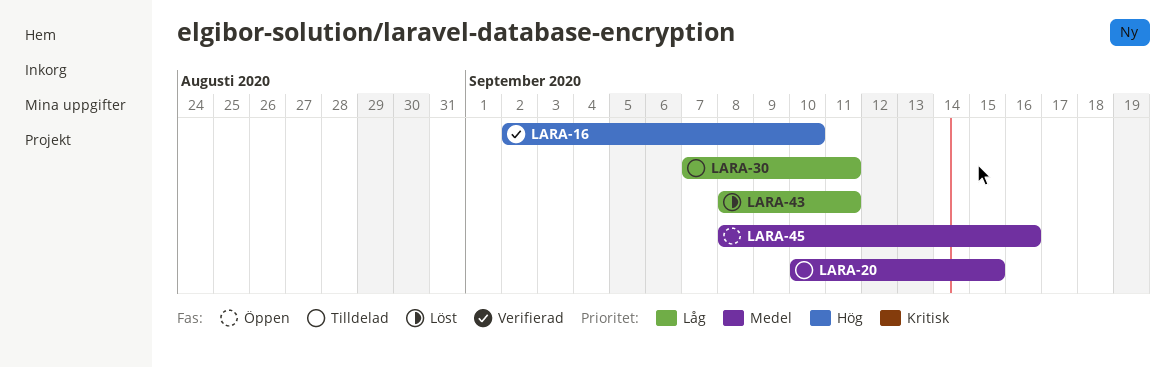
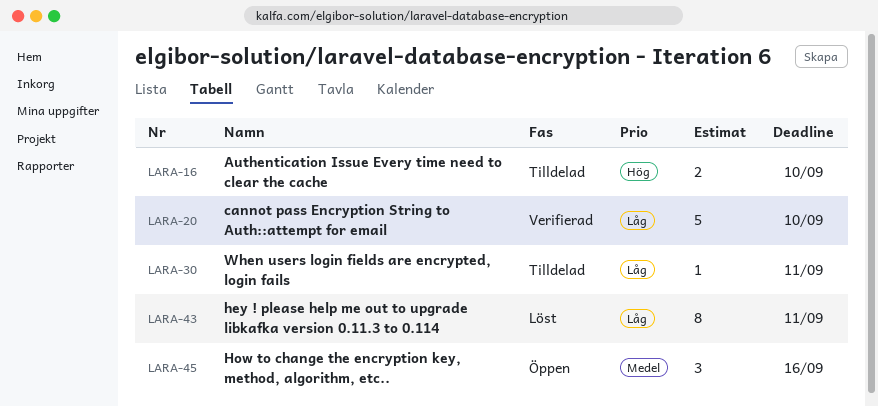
LARA-16, status: Verifierad -> Tilldelad
LARA-20, status: Tilldelad -> Verifierad
LARA-20, priority: Medel -> Låg
LARA-20, due: Sep 15 -> Sep 10

